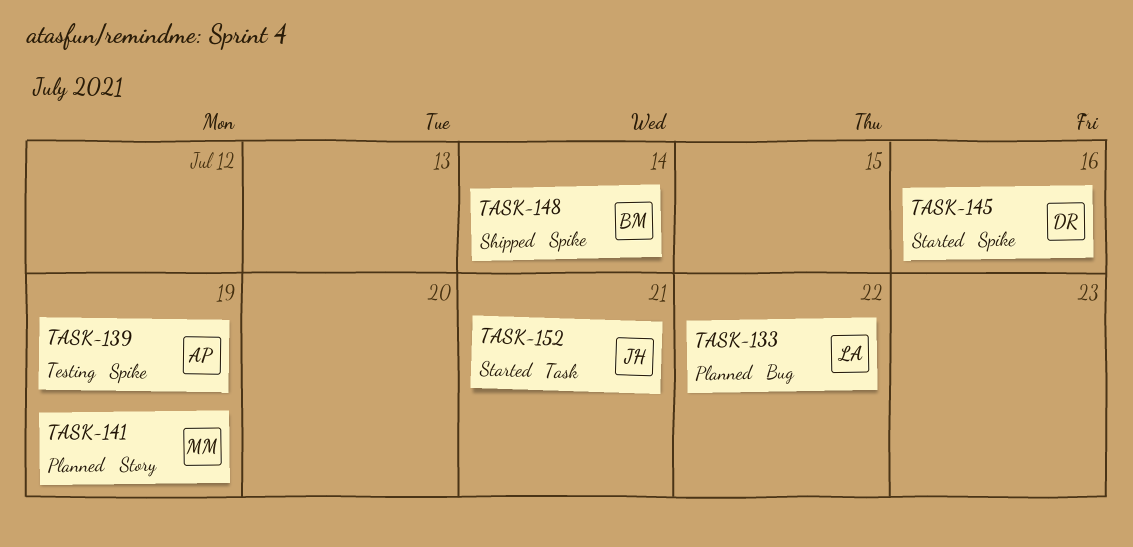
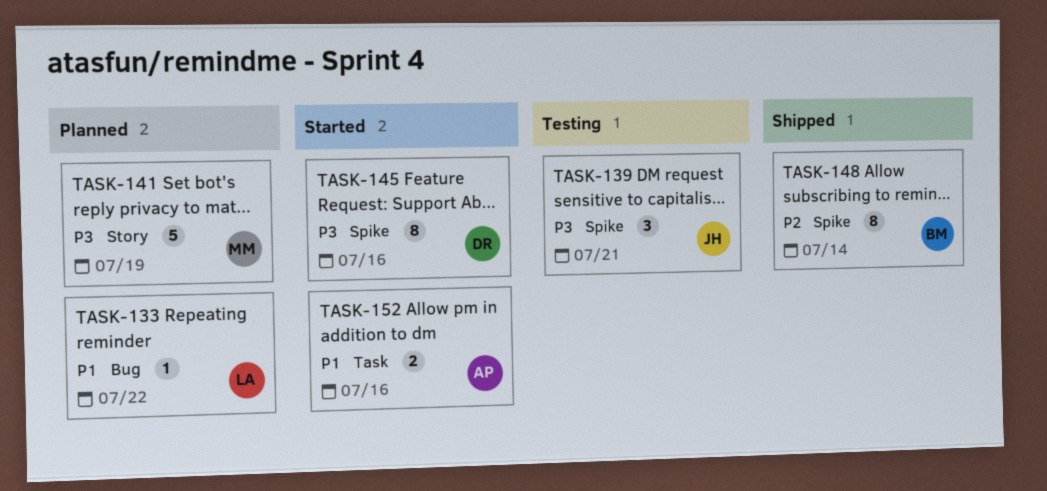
TASK-139, owner: AP -> JH
TASK-139, due: Jul 19 -> Jul 21
TASK-152, owner: JH -> AP
TASK-152, due: Jul 21 -> Jul 16

